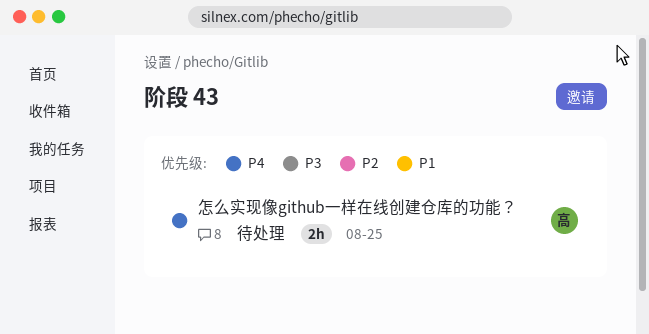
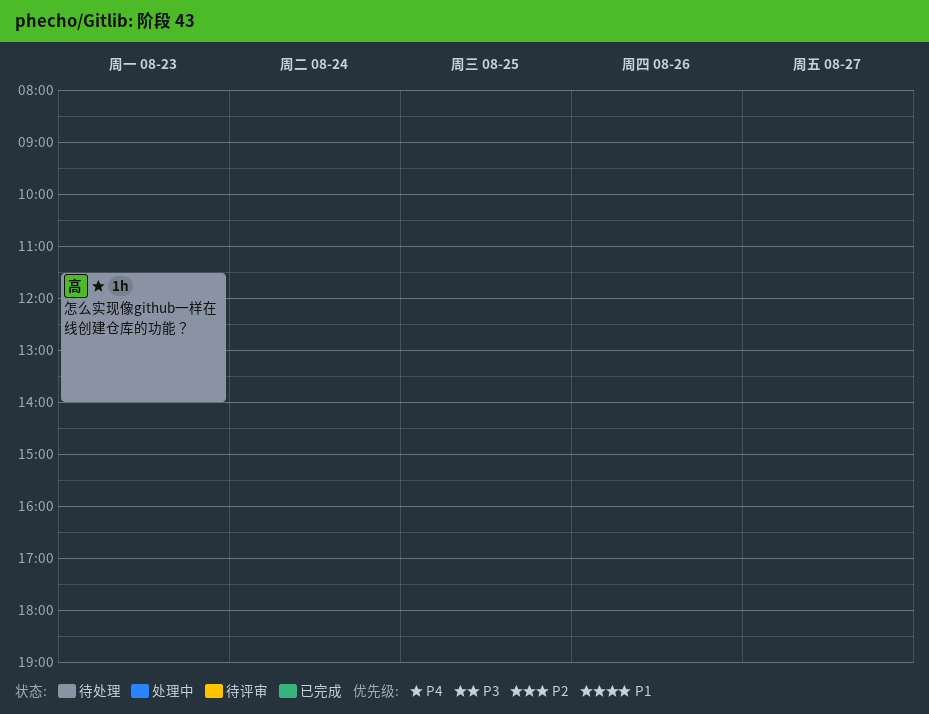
怎么实现像github一样在线创建仓库的功能？, estimate: 2h -> 1h
怎么实现像github一样在线创建仓库的功能？, day: Aug 25 -> Aug 23

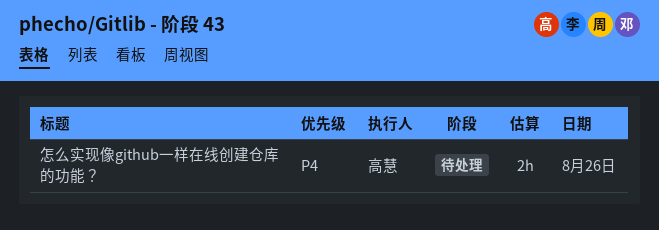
怎么实现像github一样在线创建仓库的功能？, estimate: 1h -> 2h
怎么实现像github一样在线创建仓库的功能？, day: Aug 23 -> Aug 26

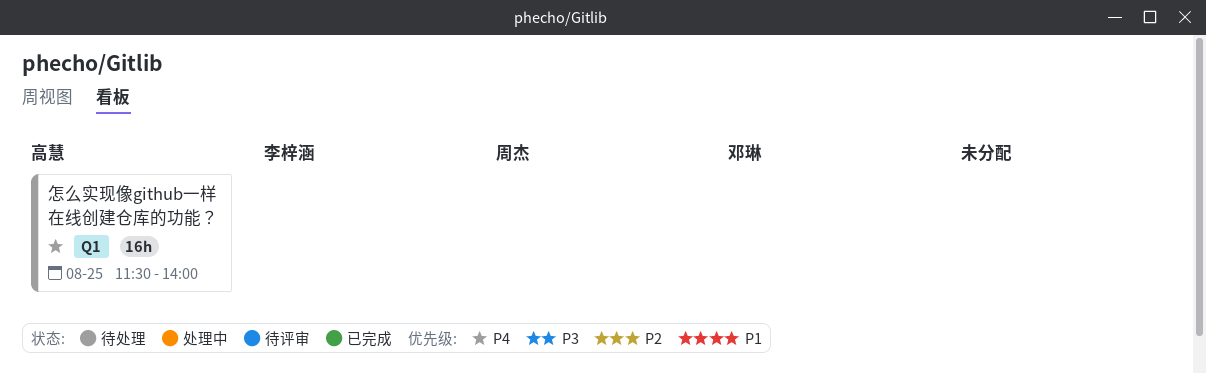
怎么实现像github一样在线创建仓库的功能？, estimate: 2h -> 16h
怎么实现像github一样在线创建仓库的功能？, day: Aug 26 -> Aug 25

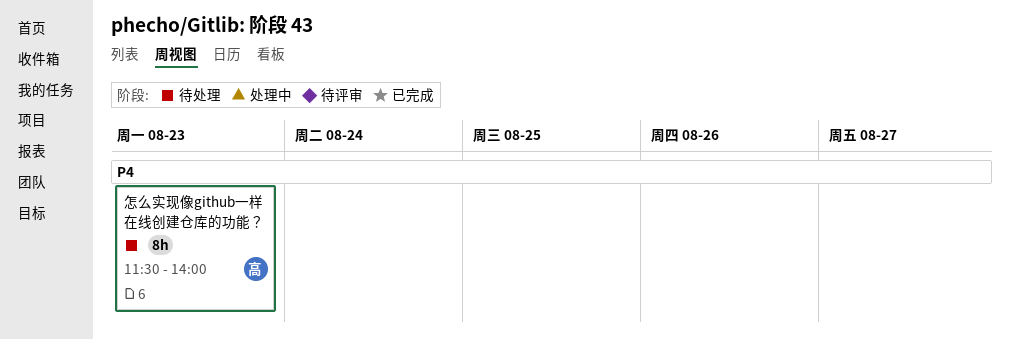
怎么实现像github一样在线创建仓库的功能？, estimate: 16h -> 8h
怎么实现像github一样在线创建仓库的功能？, day: Aug 25 -> Aug 23

